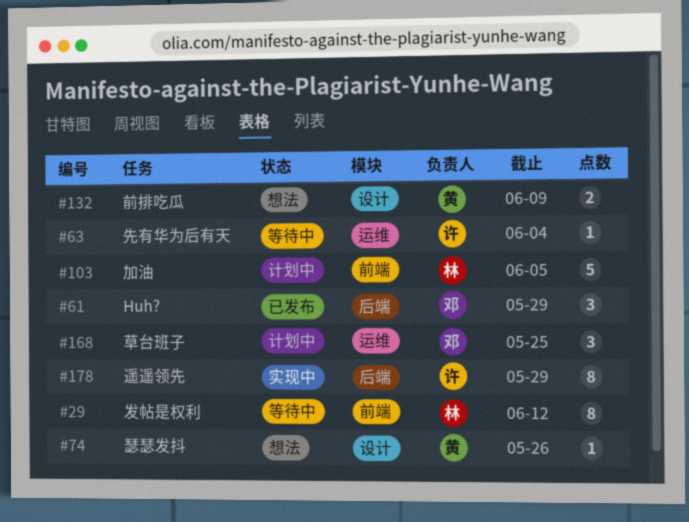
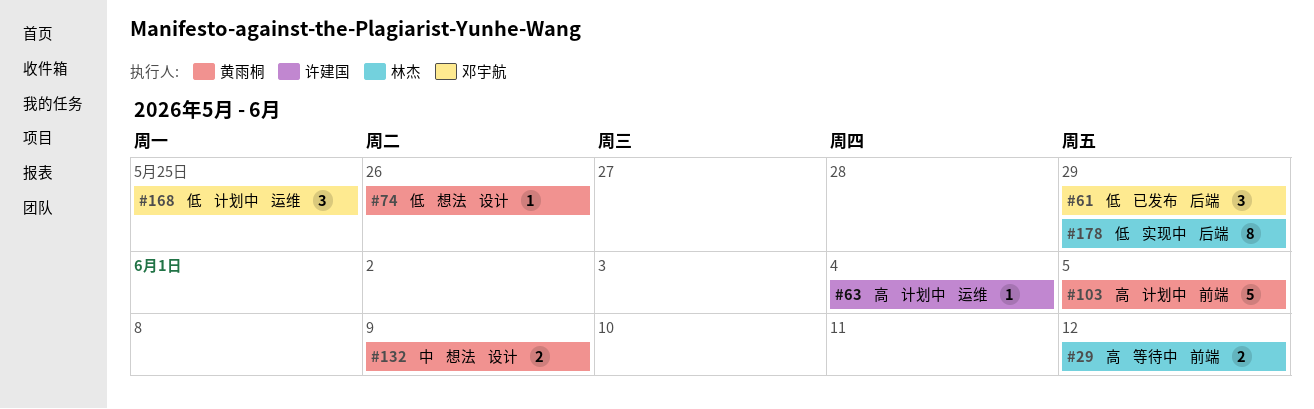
#29, estimate: 8 -> 2
#63, status: 等待中 -> 计划中
#103, owner: 林杰 -> 黄雨桐
#178, owner: 许建国 -> 林杰

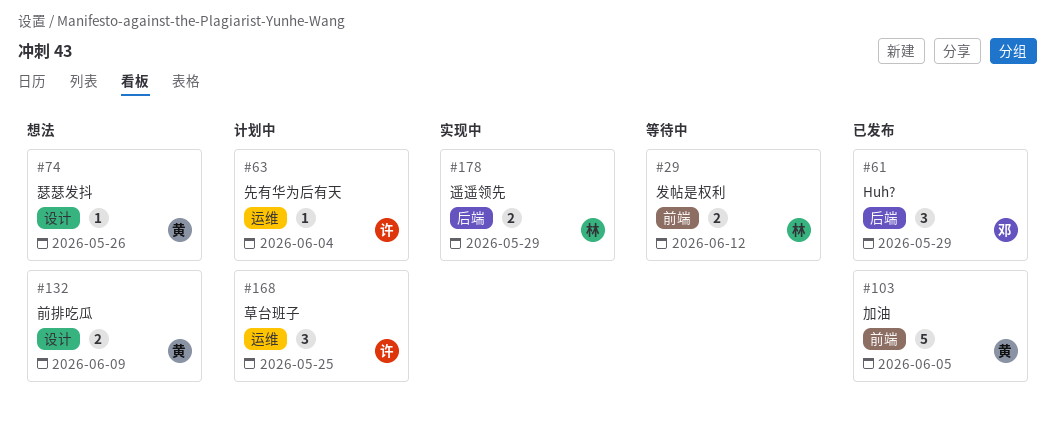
#103, status: 计划中 -> 已发布
#168, owner: 邓宇航 -> 许建国
#178, estimate: 8 -> 2

